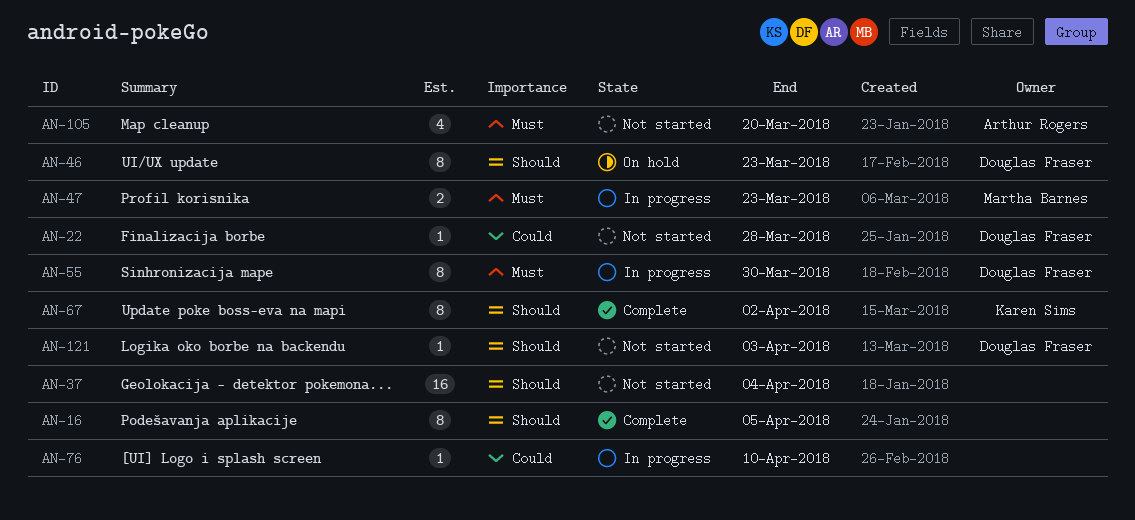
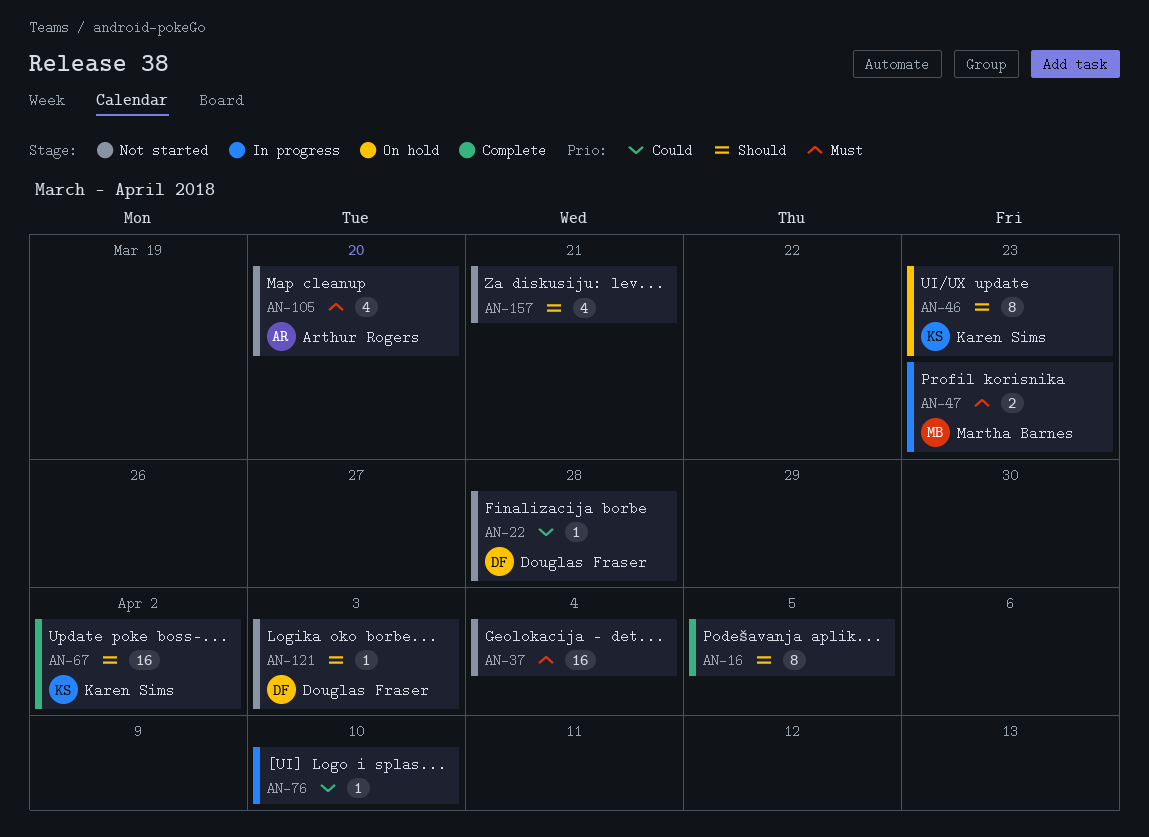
AN-37, priority: Should -> Must
AN-46, owner: Douglas Fraser -> Karen Sims
AN-55: present -> none
AN-67, estimate: 8 -> 16
AN-157: none -> present

